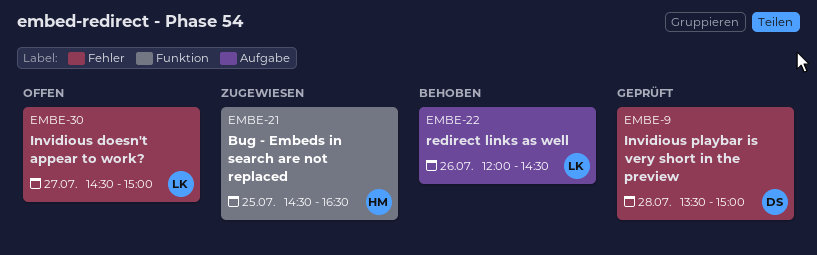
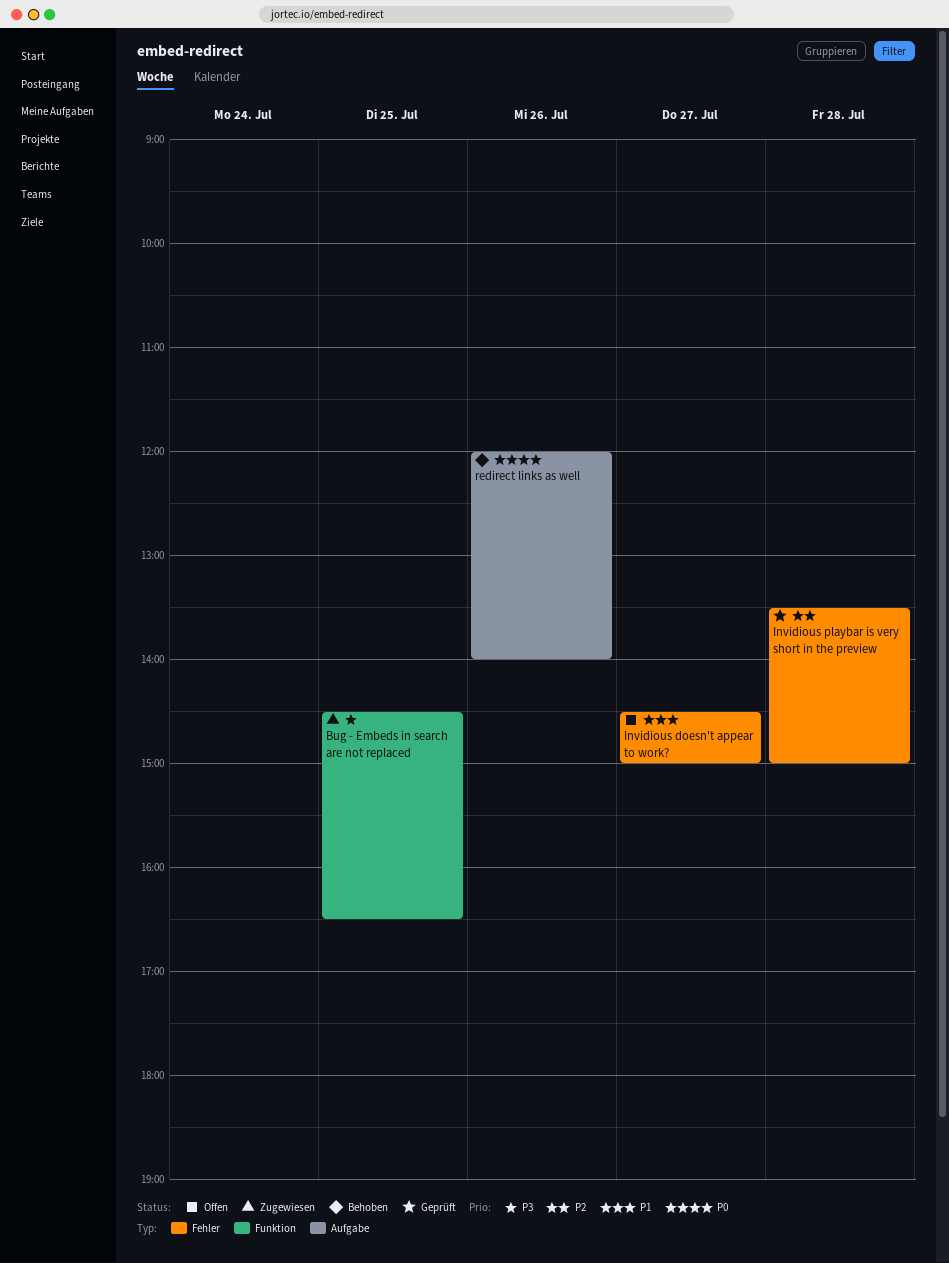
redirect links as well, ends: 14:30 -> 14:00

